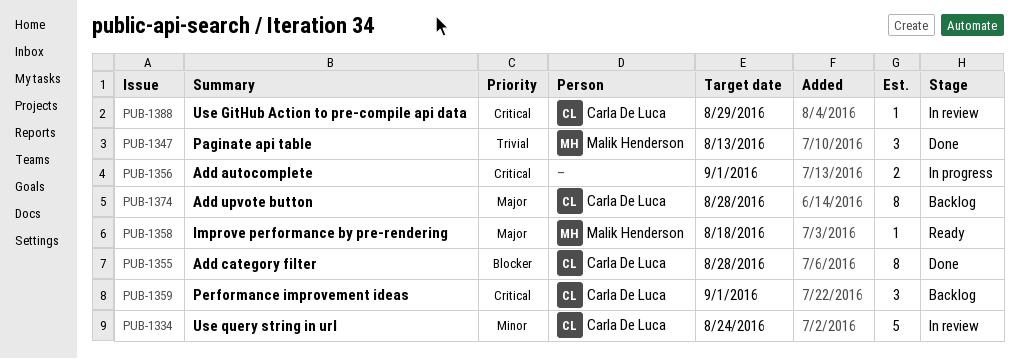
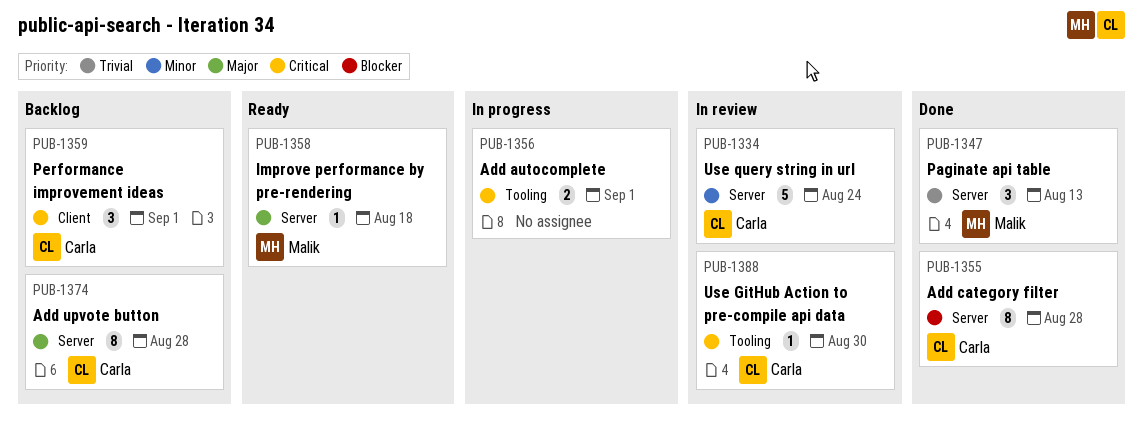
PUB-1388, due: Aug 29 -> Aug 30

